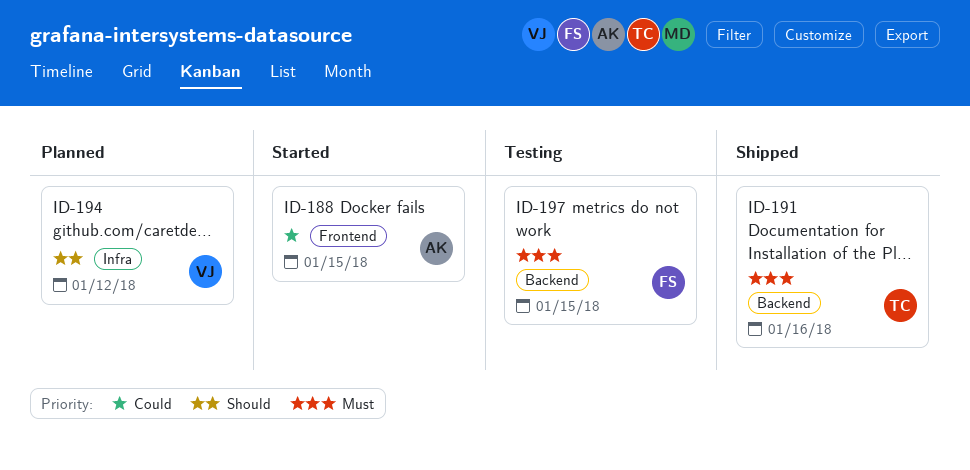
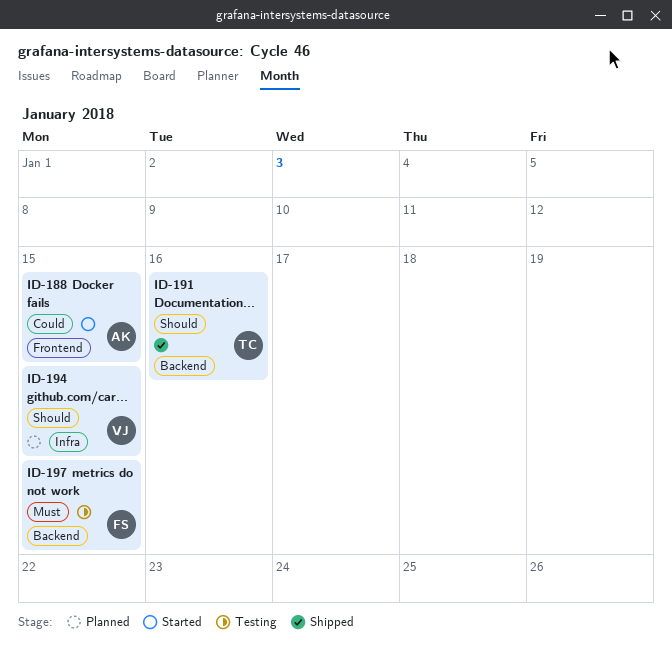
ID-191, priority: Must -> Should
ID-194, due: Jan 12 -> Jan 15

